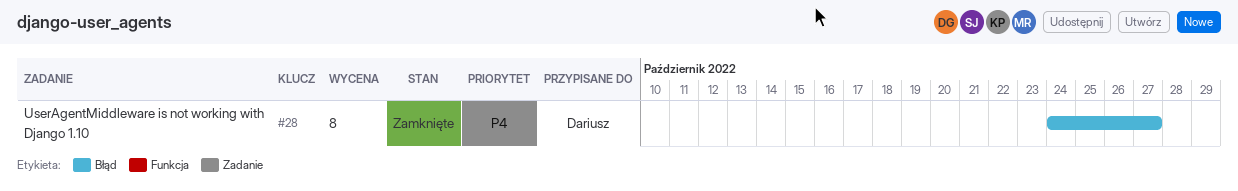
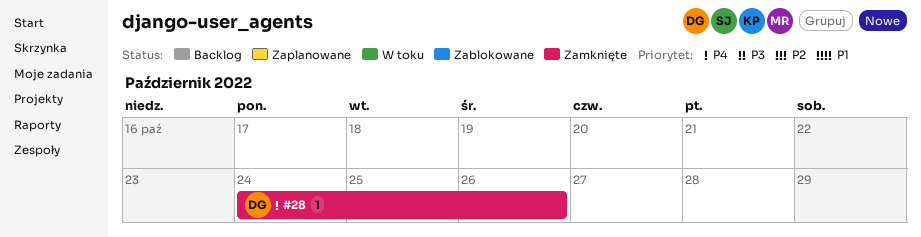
#28, estimate: 8 -> 1
#28, due: Oct 27 -> Oct 26

